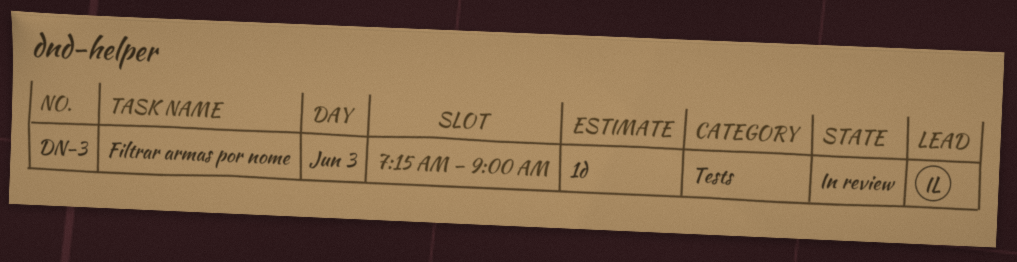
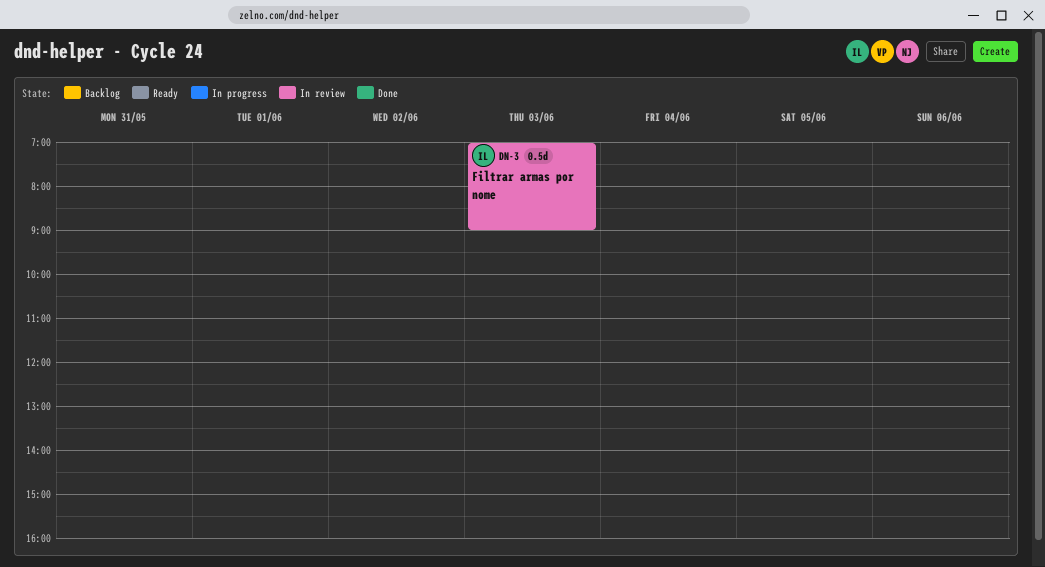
DN-3, estimate: 1d -> 0.5d
DN-3, begins: 07:15 -> 07:00

